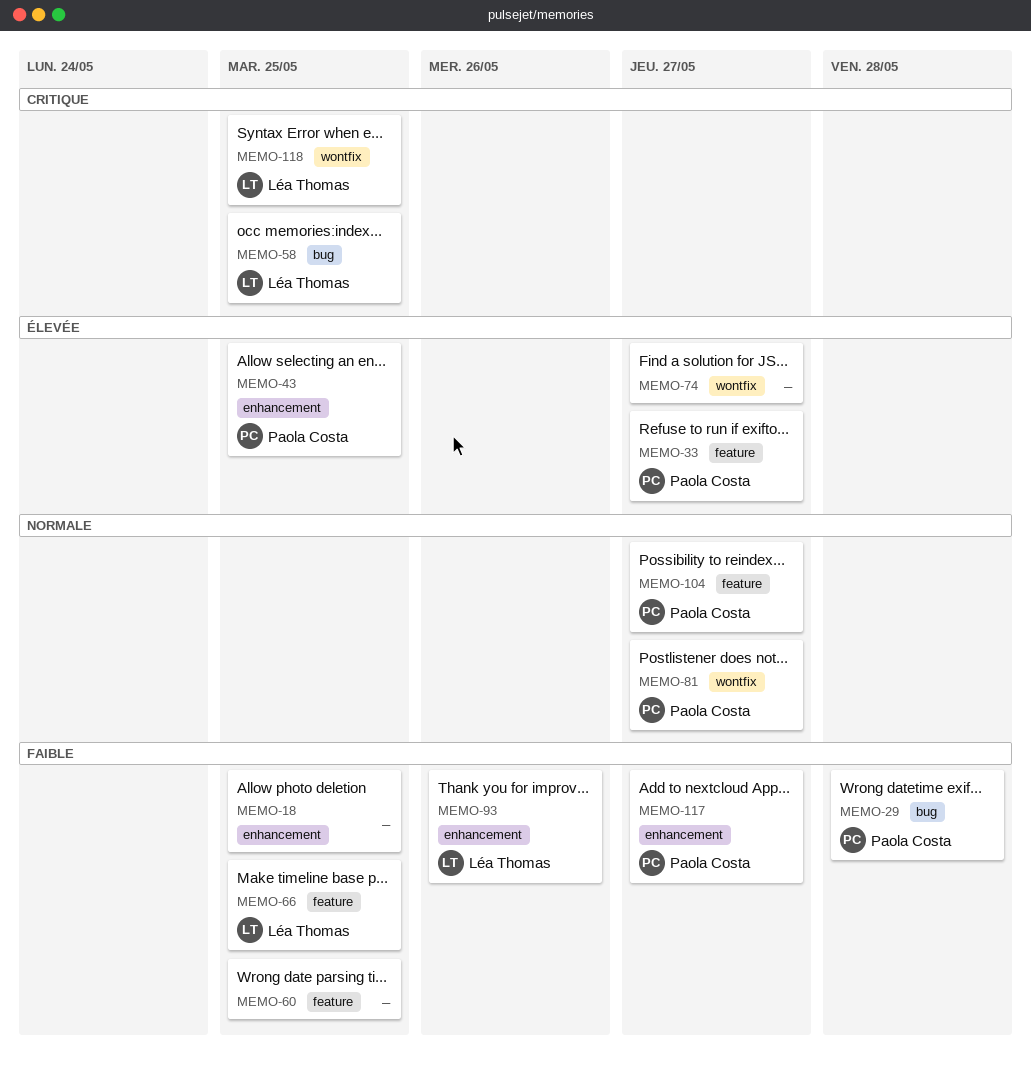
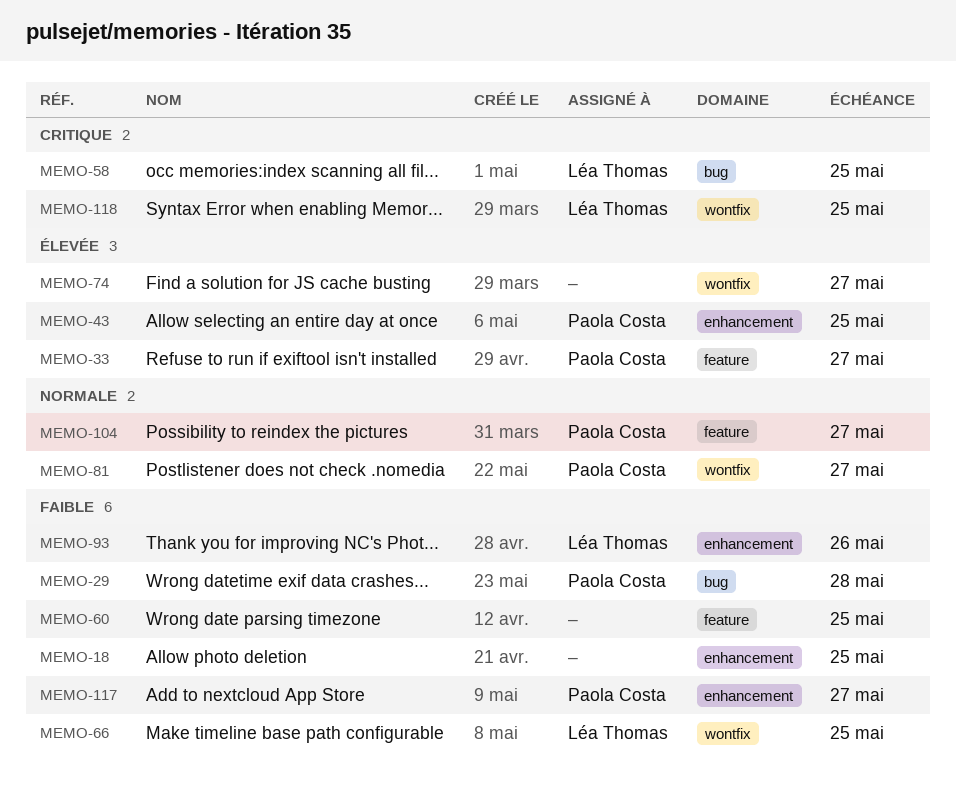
MEMO-66, label: feature -> wontfix

